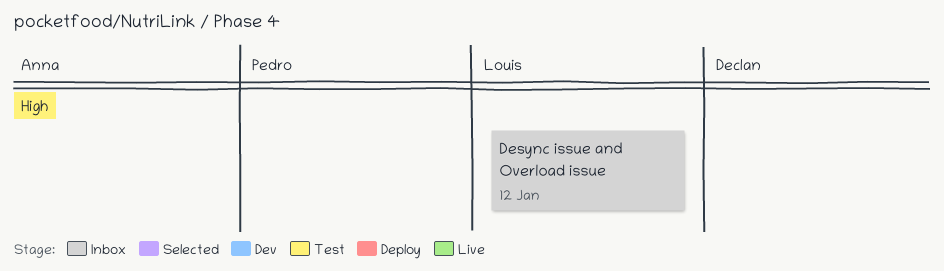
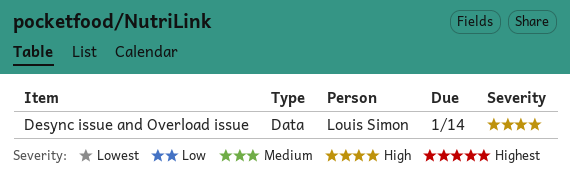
Desync issue and Overload issue, due: Jan 12 -> Jan 14

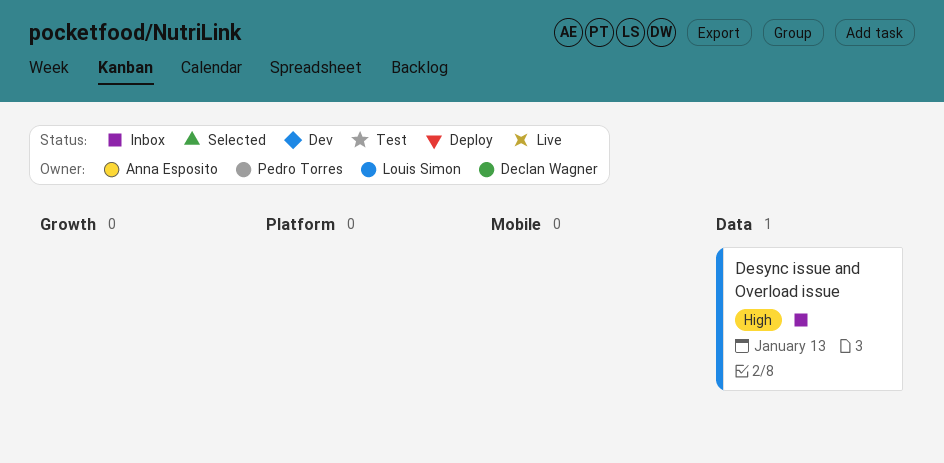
Desync issue and Overload issue, due: Jan 14 -> Jan 13

